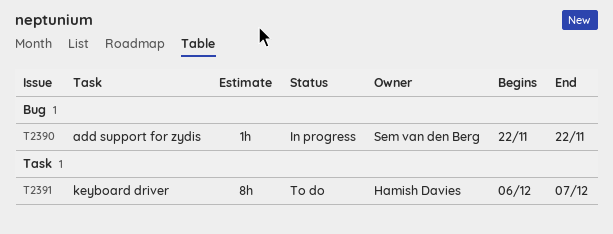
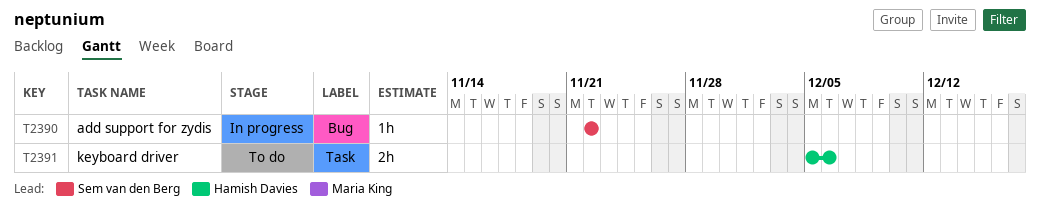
T2391, estimate: 8h -> 2h
T2391, start: Dec 6 -> Dec 5
T2391, due: Dec 7 -> Dec 6

